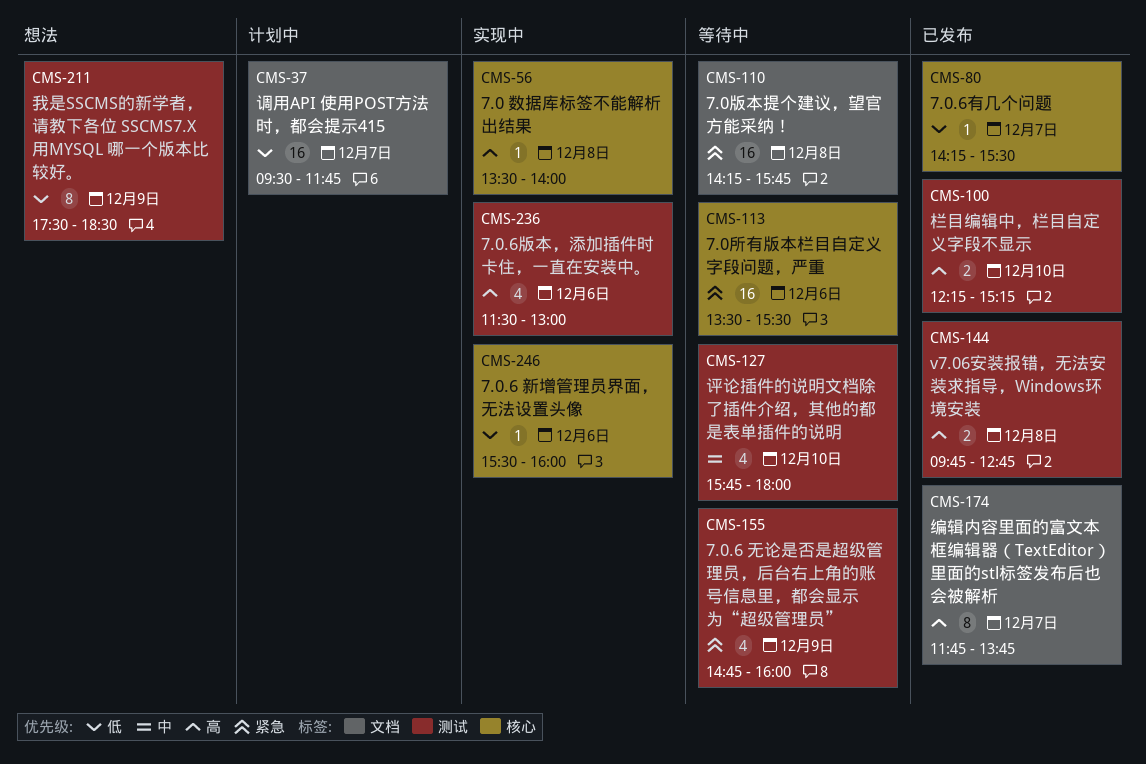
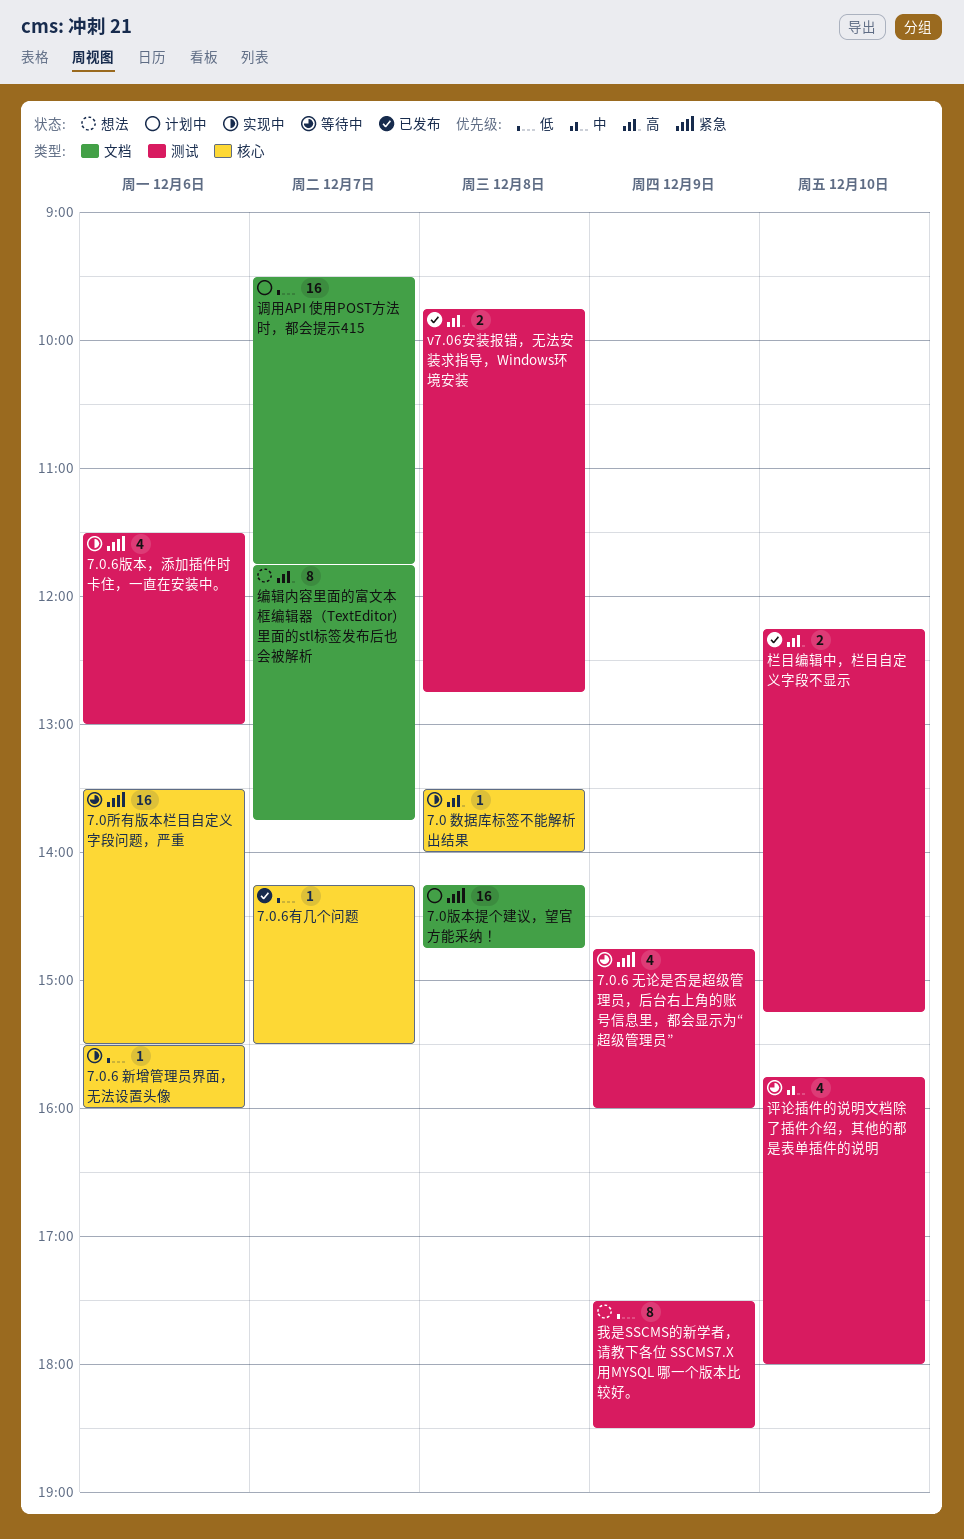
7.0.6版本，添加插件时卡住，一直在安装中。, priority: 高 -> 紧急
7.0版本提个建议，望官方能采纳！, status: 等待中 -> 计划中
7.0版本提个建议，望官方能采纳！, ends: 15:45 -> 14:45
编辑内容里面的富文本框编辑器（TextEditor）里面的stl标签发布后也会被解析, status: 已发布 -> 想法

